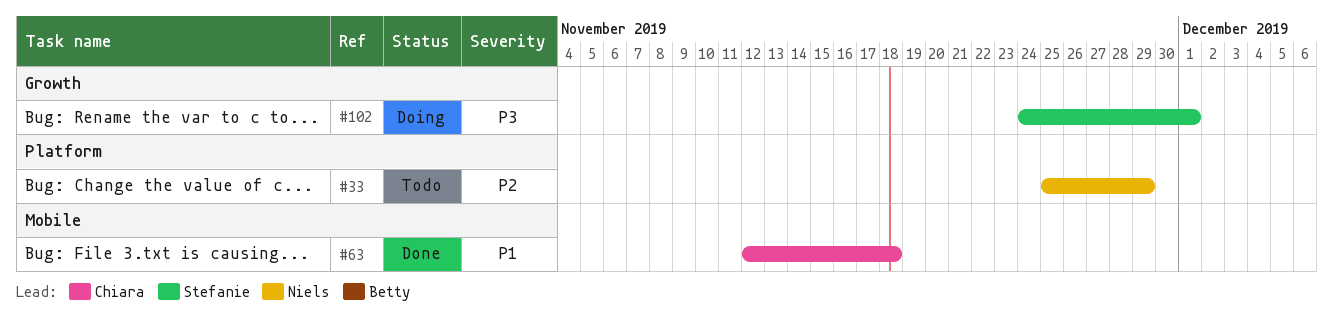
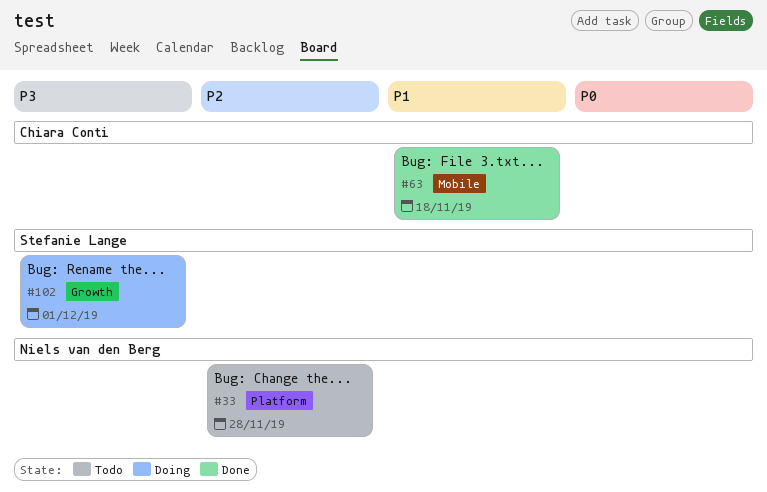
#33, due: Nov 29 -> Nov 28

